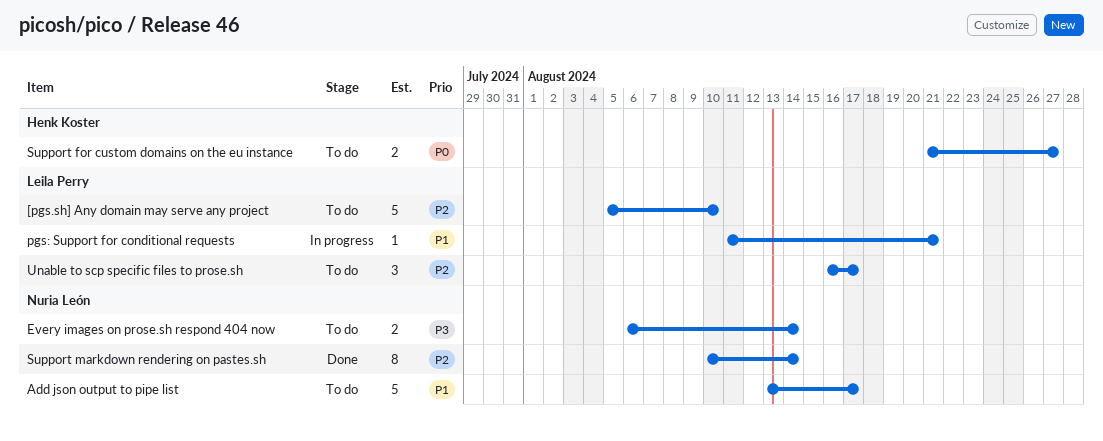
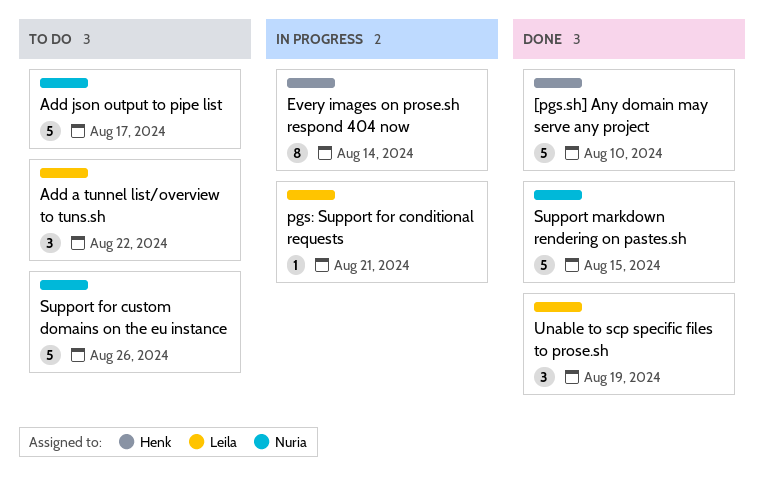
[pgs.sh] Any domain may serve any project, status: To do -> Done
[pgs.sh] Any domain may serve any project, owner: Leila Perry -> Henk Koster
Add a tunnel list/overview to tuns.sh: none -> present
Every images on prose.sh respond 404 now, status: To do -> In progress
Every images on prose.sh respond 404 now, owner: Nuria León -> Henk Koster
Every images on prose.sh respond 404 now, estimate: 2 -> 8
Support for custom domains on the eu instance, owner: Henk Koster -> Nuria León
Support for custom domains on the eu instance, estimate: 2 -> 5
Support for custom domains on the eu instance, due: Aug 27 -> Aug 26
Support markdown rendering on pastes.sh, estimate: 8 -> 5
Support markdown rendering on pastes.sh, due: Aug 14 -> Aug 15
Unable to scp specific files to prose.sh, status: To do -> Done
Unable to scp specific files to prose.sh, due: Aug 17 -> Aug 19

